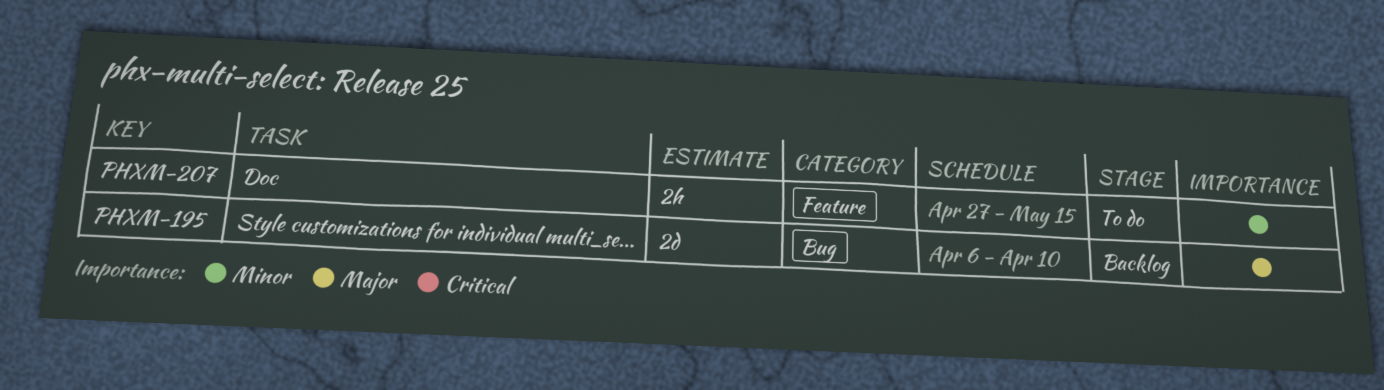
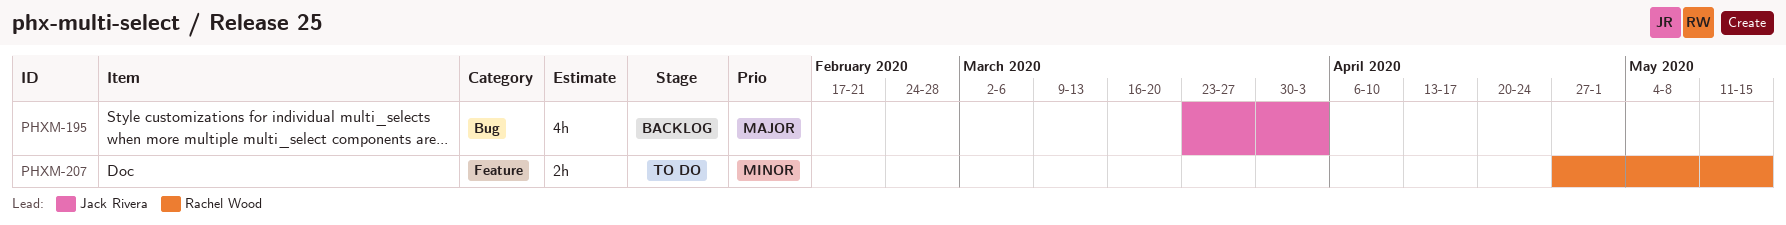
PHXM-195, estimate: 2d -> 4h
PHXM-195, start: Apr 6 -> Mar 23
PHXM-195, due: Apr 10 -> Apr 3

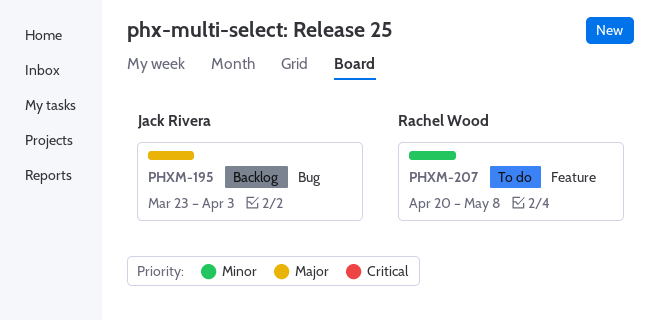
PHXM-207, start: Apr 27 -> Apr 20
PHXM-207, due: May 15 -> May 8

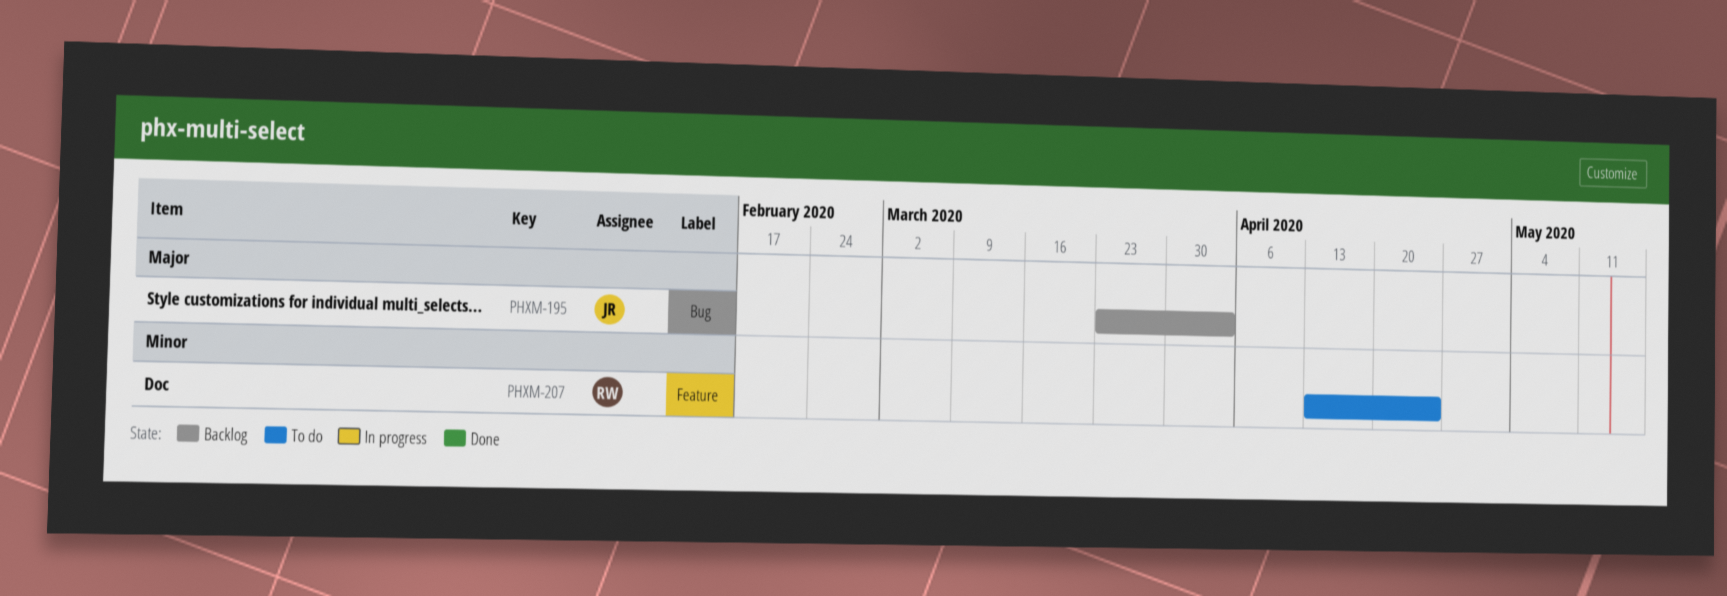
PHXM-207, start: Apr 20 -> Apr 13
PHXM-207, due: May 8 -> Apr 24

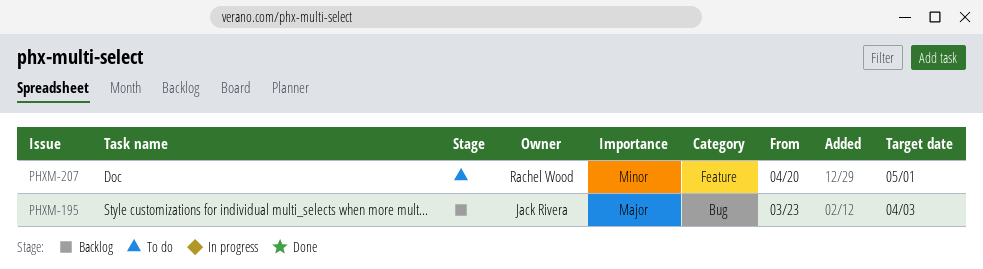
PHXM-207, start: Apr 13 -> Apr 20
PHXM-207, due: Apr 24 -> May 1

